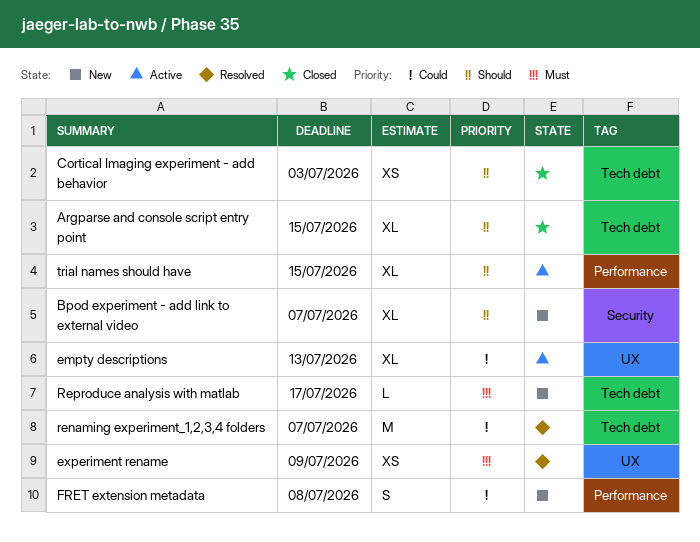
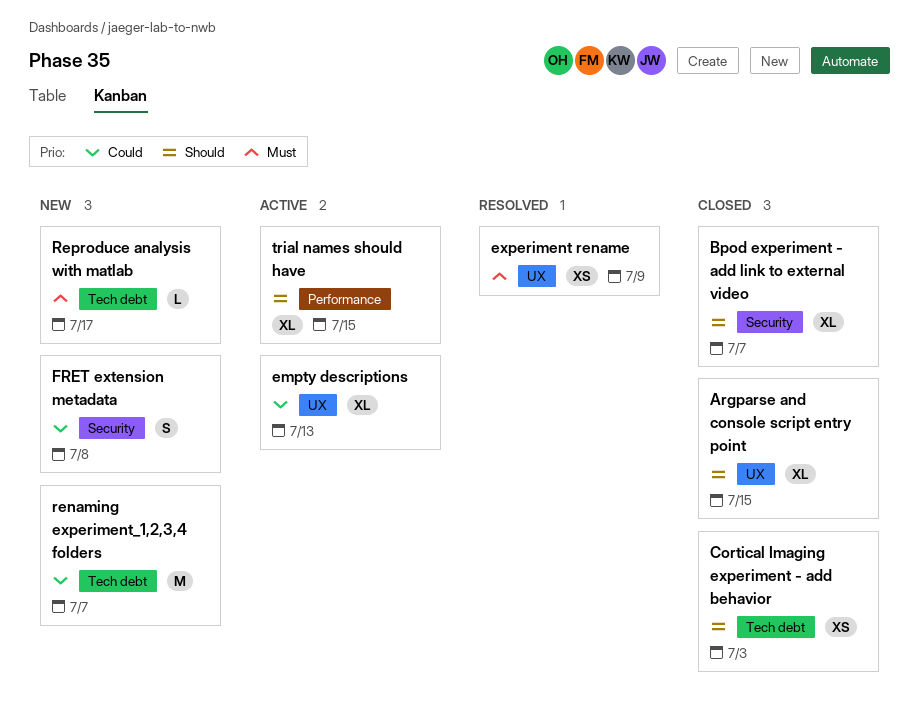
Argparse and console script entry point, label: Tech debt -> UX
Bpod experiment - add link to external video, status: New -> Closed
FRET extension metadata, label: Performance -> Security
renaming experiment_1,2,3,4 folders, status: Resolved -> New

